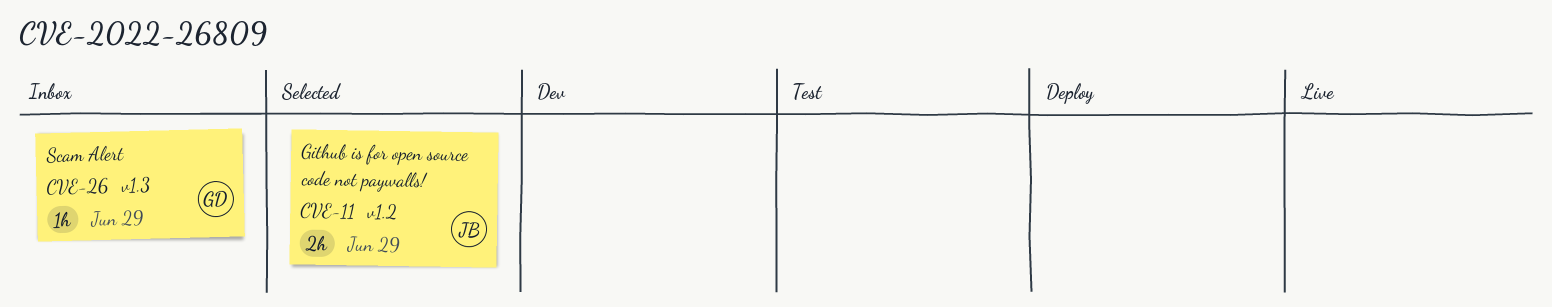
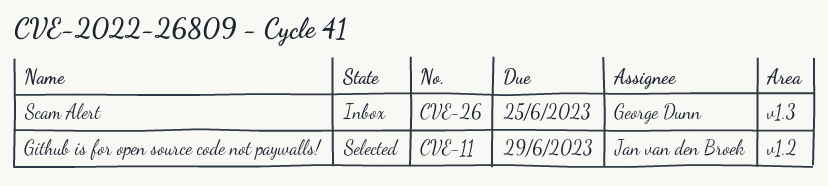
CVE-26, due: Jun 29 -> Jun 25

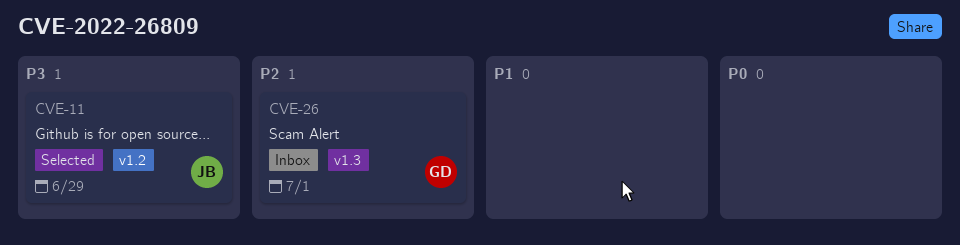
CVE-26, due: Jun 25 -> Jul 1

